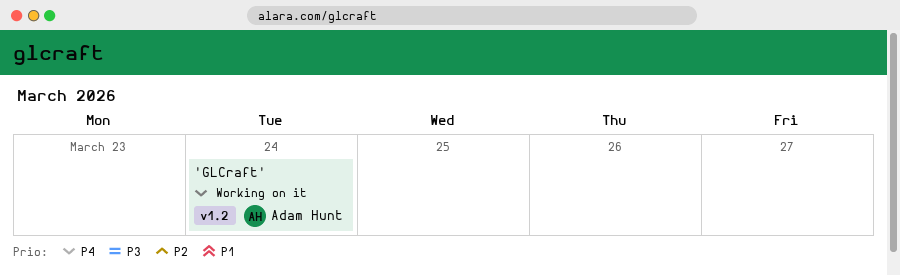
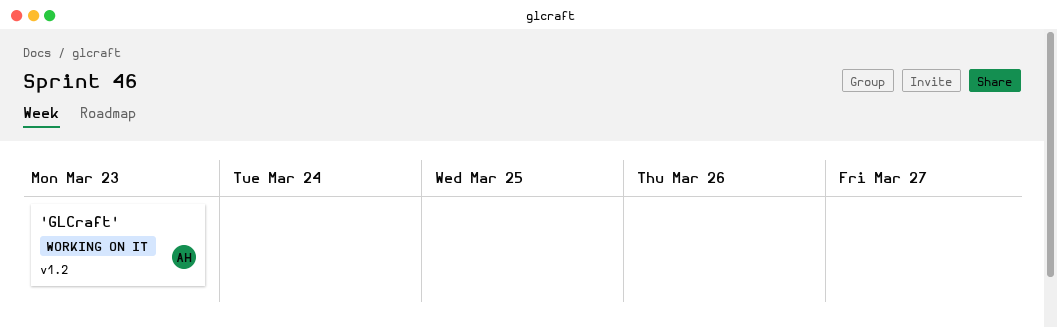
'GLCraft', due: Mar 24 -> Mar 23

